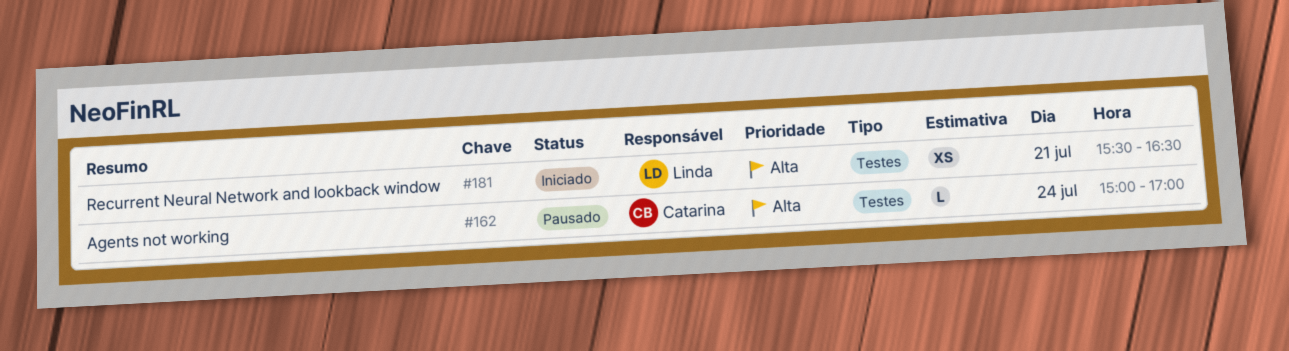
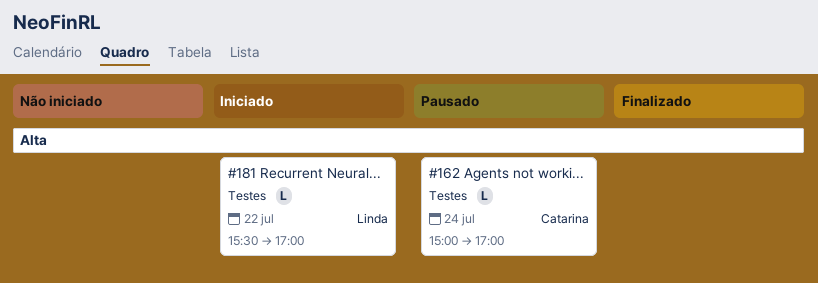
#181, estimate: XS -> L
#181, day: Jul 21 -> Jul 22
#181, ends: 16:30 -> 17:00

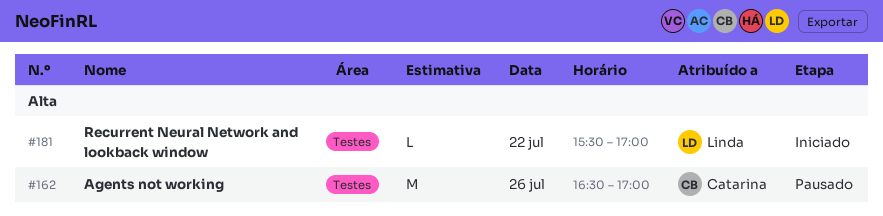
#162, estimate: L -> M
#162, day: Jul 24 -> Jul 26
#162, begins: 15:00 -> 16:30

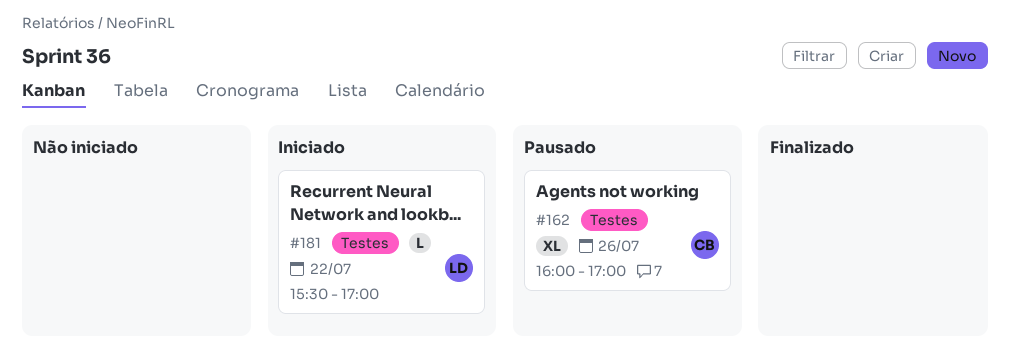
#162, estimate: M -> XL
#162, begins: 16:30 -> 16:00

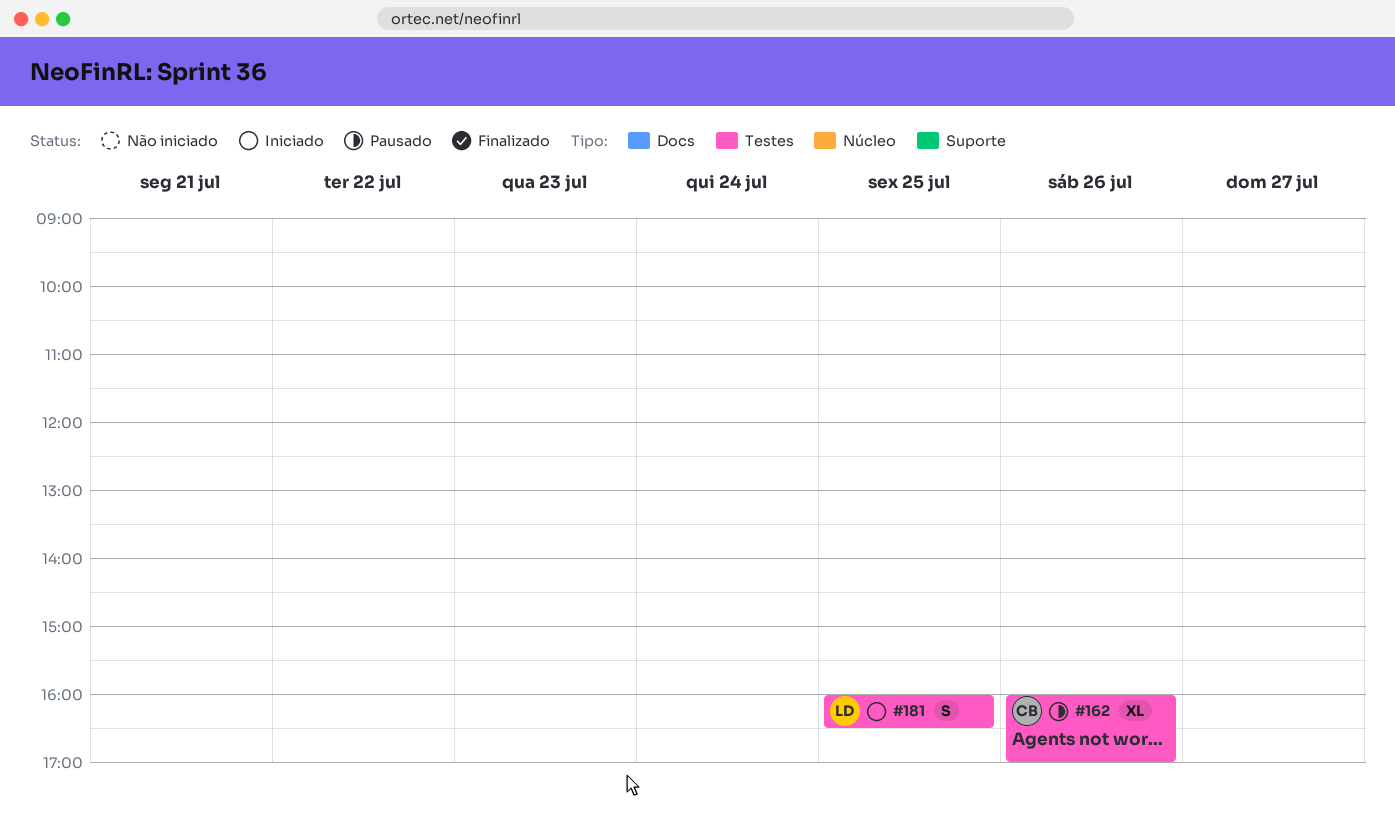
#181, estimate: L -> S
#181, day: Jul 22 -> Jul 25
#181, begins: 15:30 -> 16:00
#181, ends: 17:00 -> 16:30

